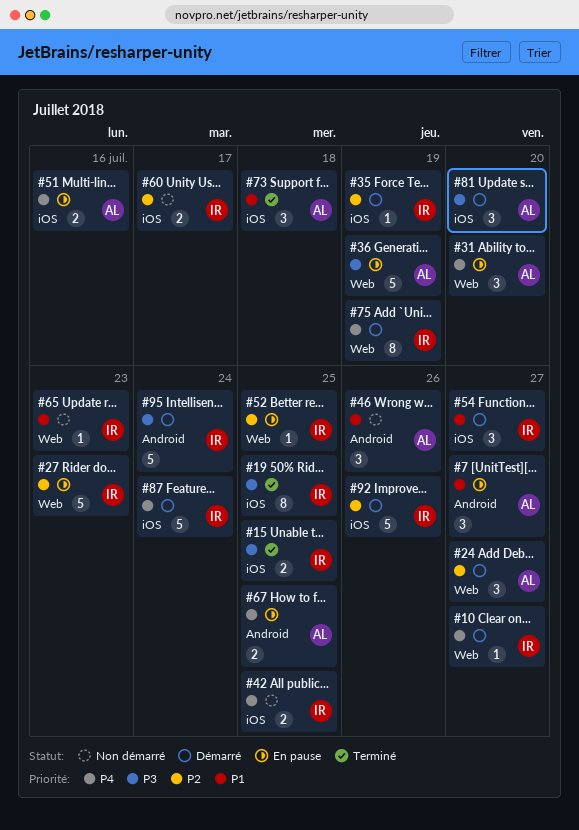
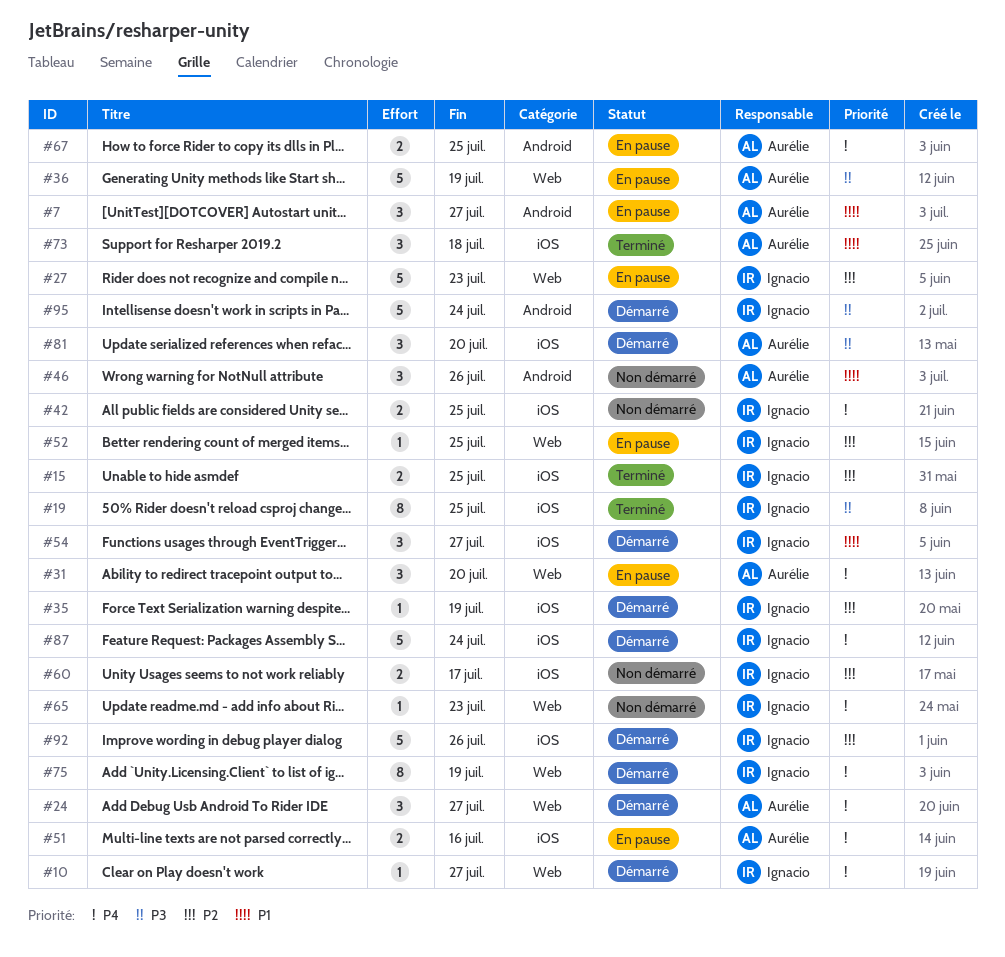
#15, priority: P3 -> P2
#24, priority: P2 -> P4
#65, priority: P1 -> P4

